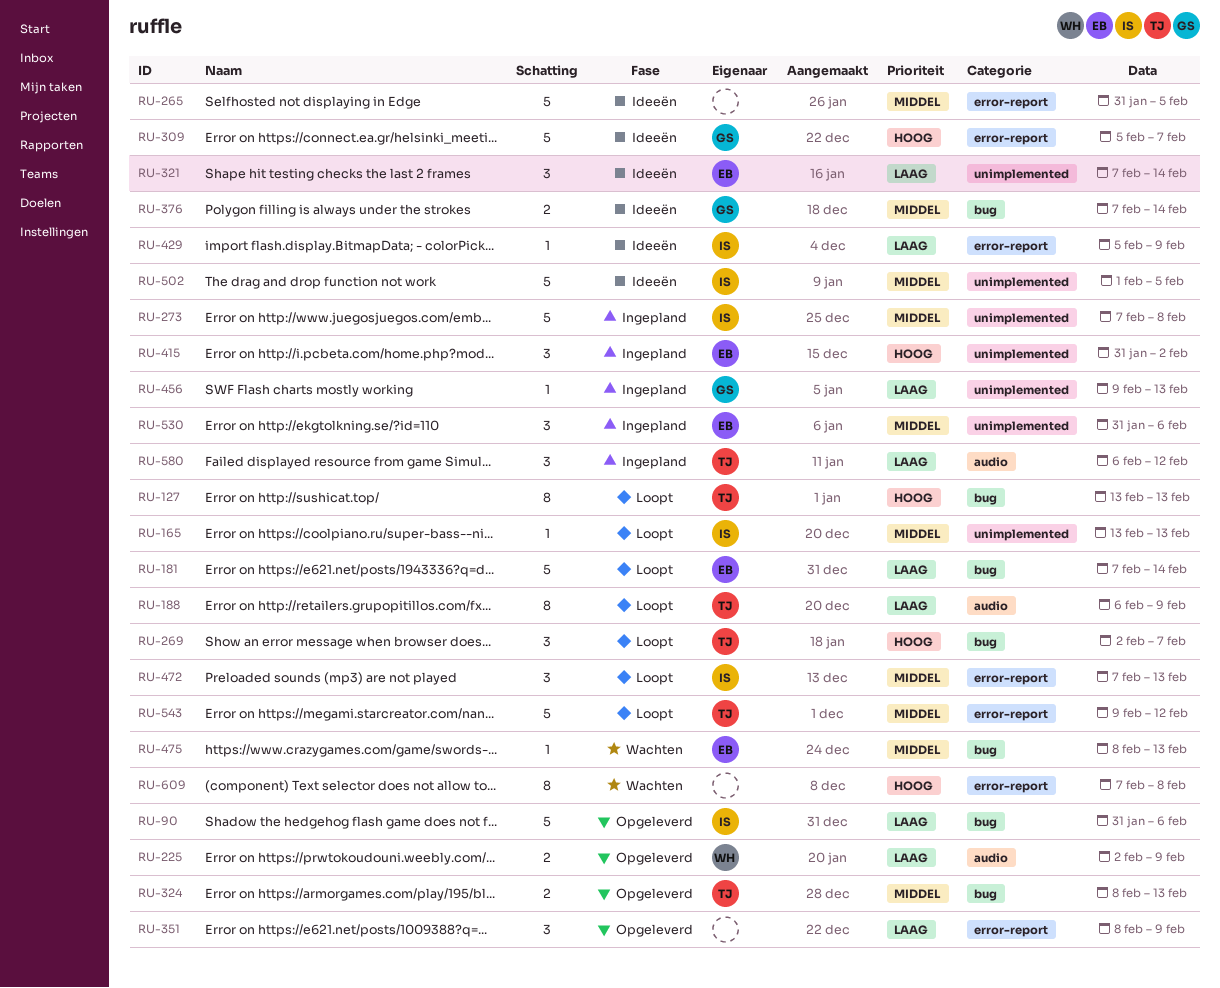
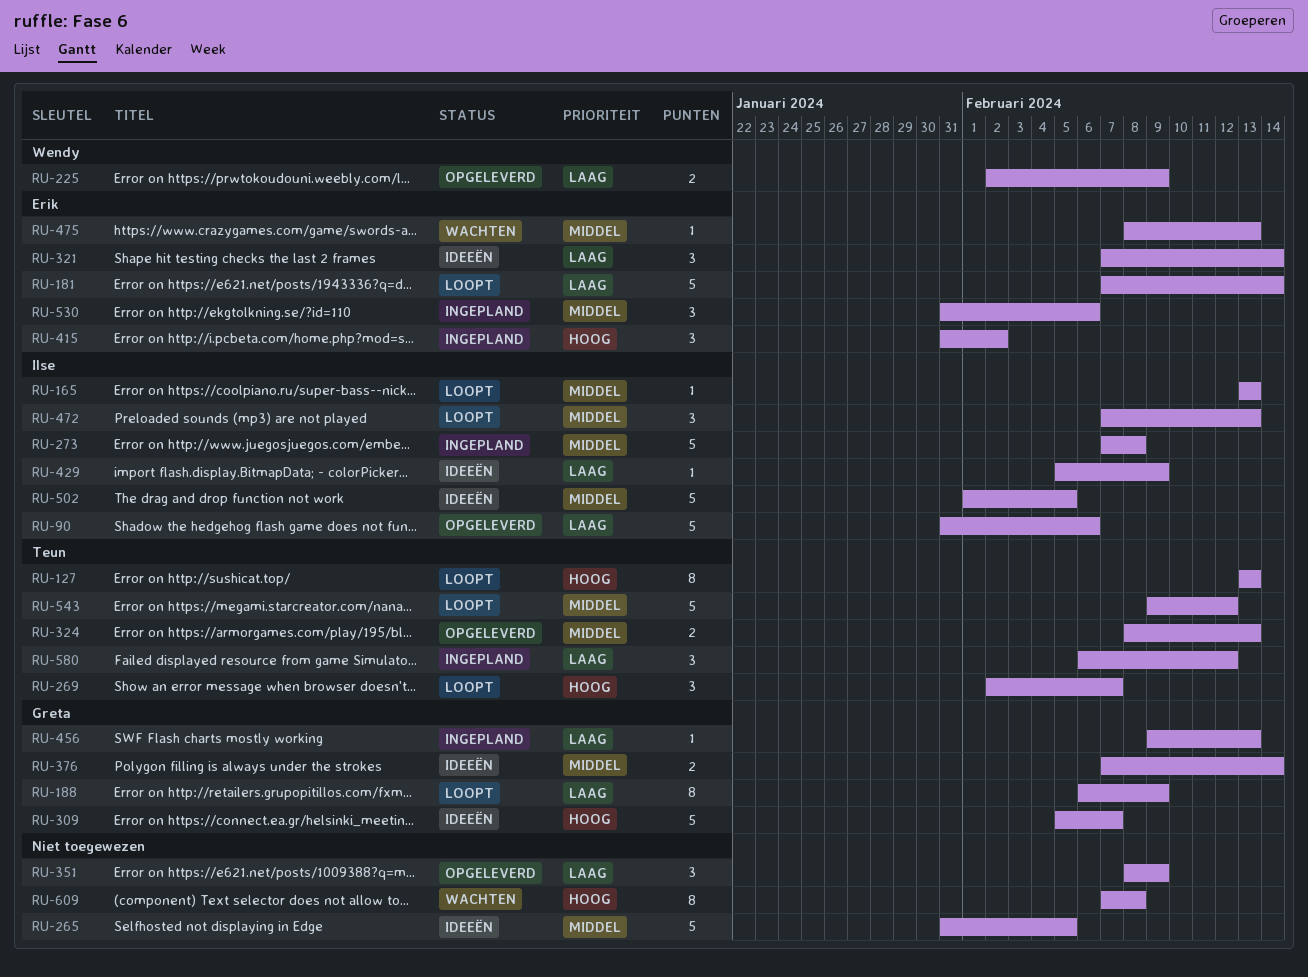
RU-188, owner: Teun -> Greta

